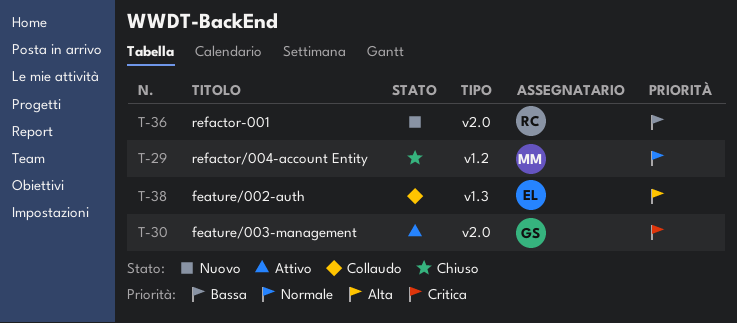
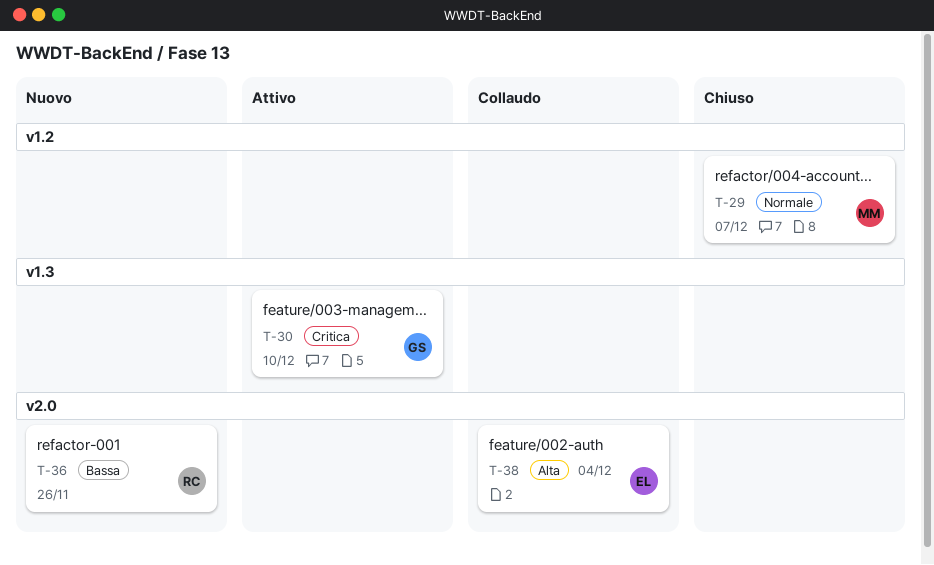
T-30, label: v2.0 -> v1.3
T-38, label: v1.3 -> v2.0

